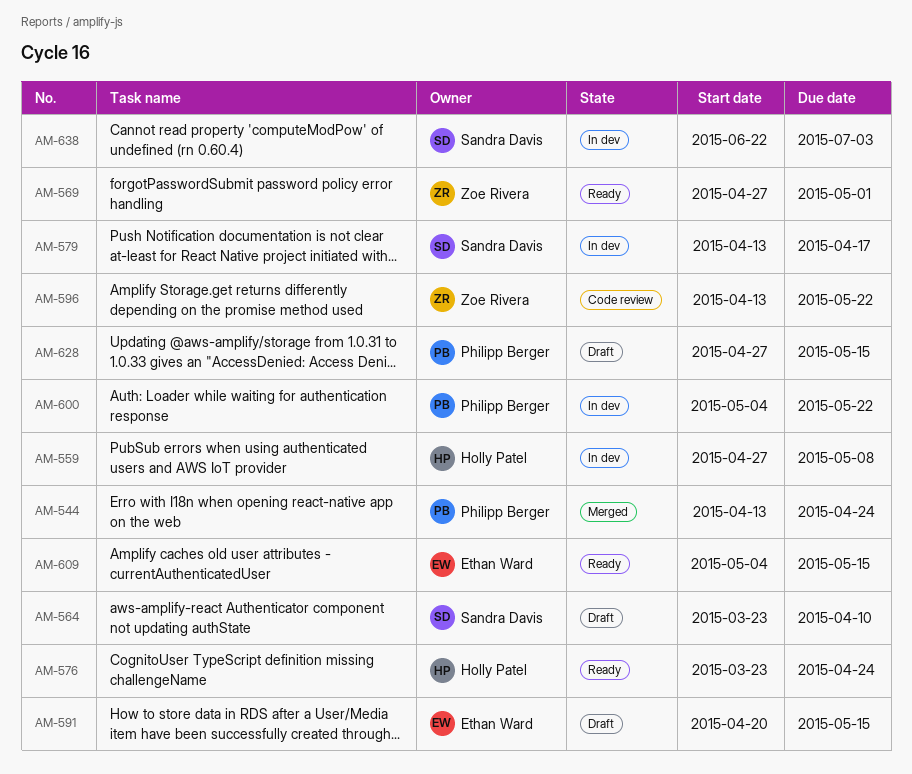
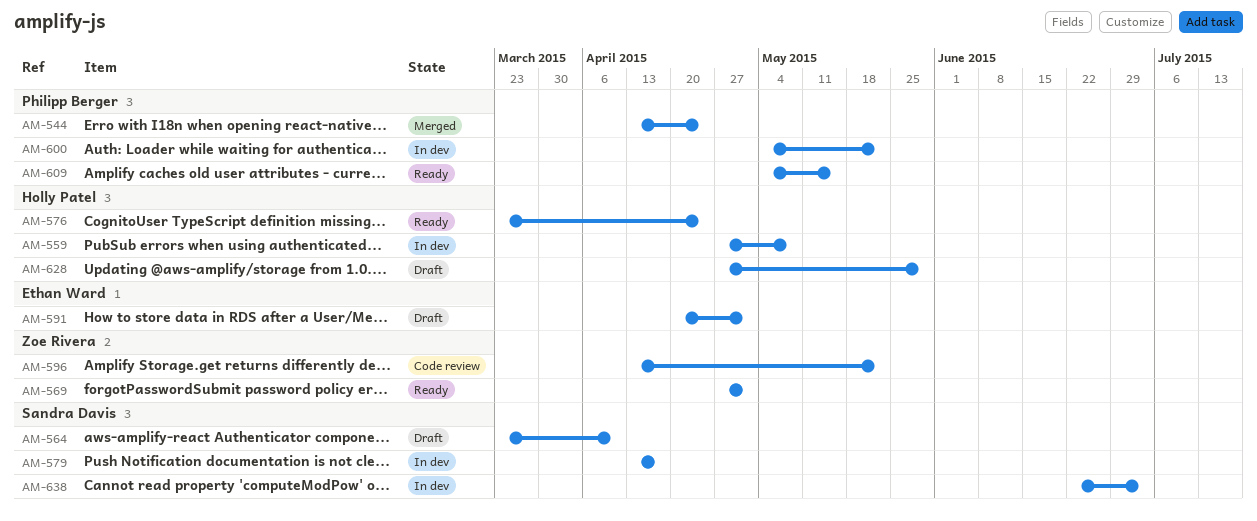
AM-591, due: May 15 -> May 1
AM-609, owner: Ethan Ward -> Philipp Berger
AM-628, owner: Philipp Berger -> Holly Patel
AM-628, due: May 15 -> May 29

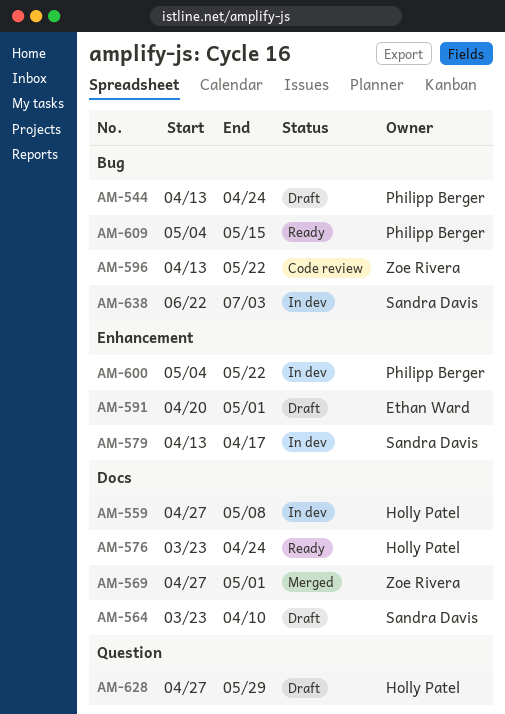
AM-544, status: Merged -> Draft
AM-569, status: Ready -> Merged

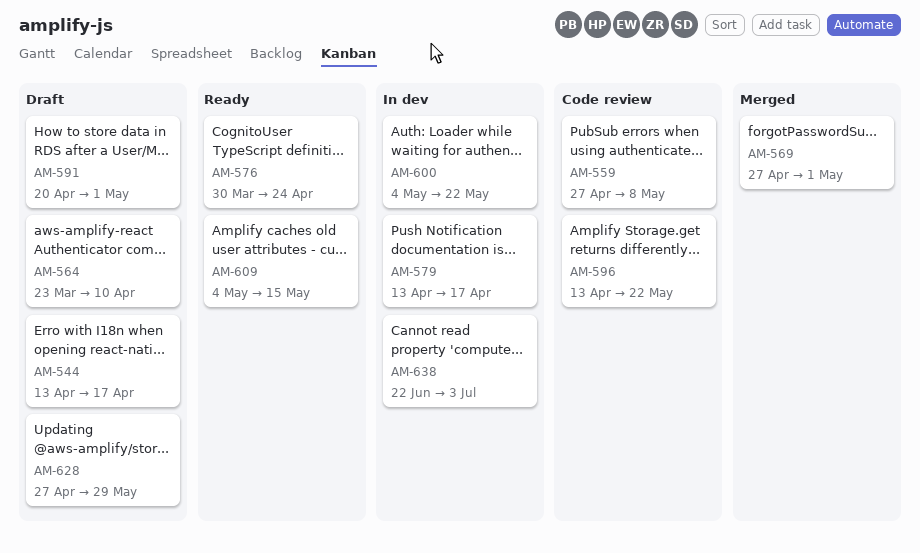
AM-544, due: Apr 24 -> Apr 17
AM-559, status: In dev -> Code review
AM-576, start: Mar 23 -> Mar 30

